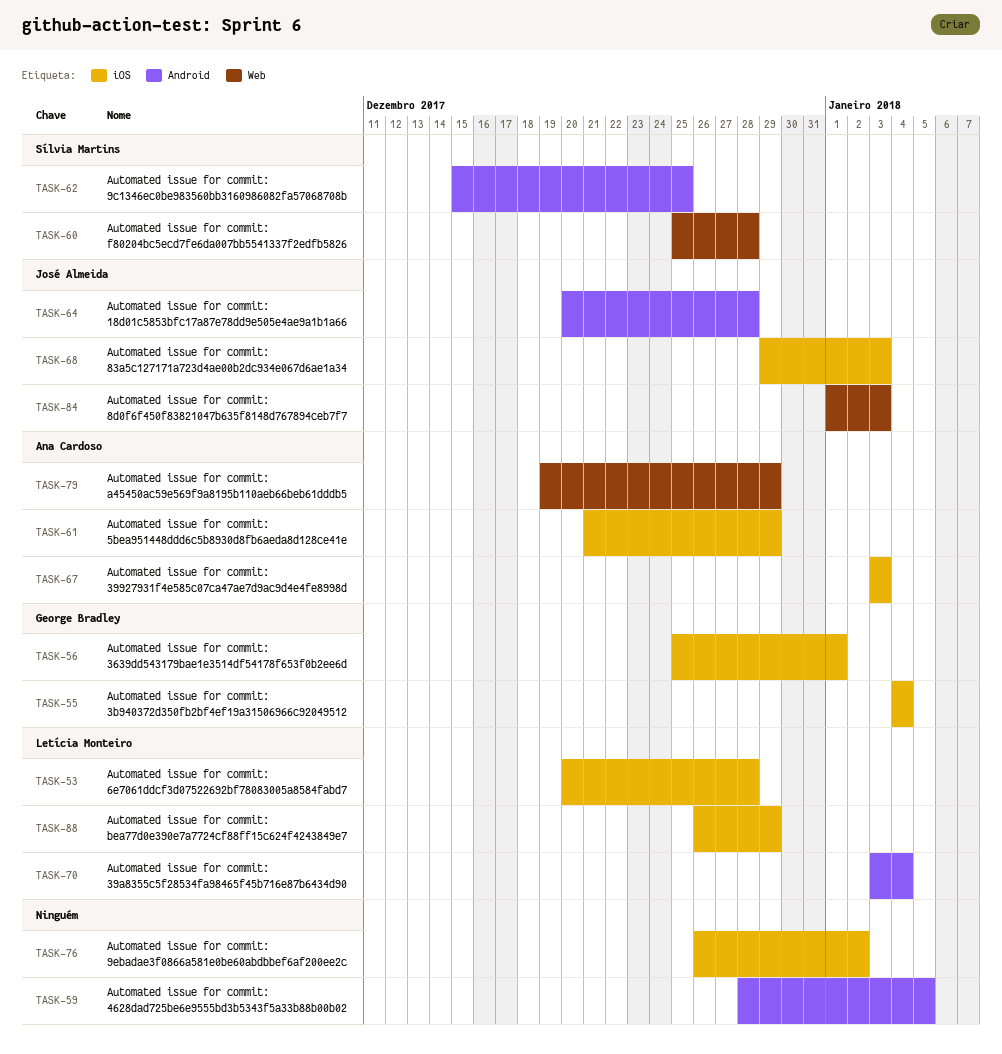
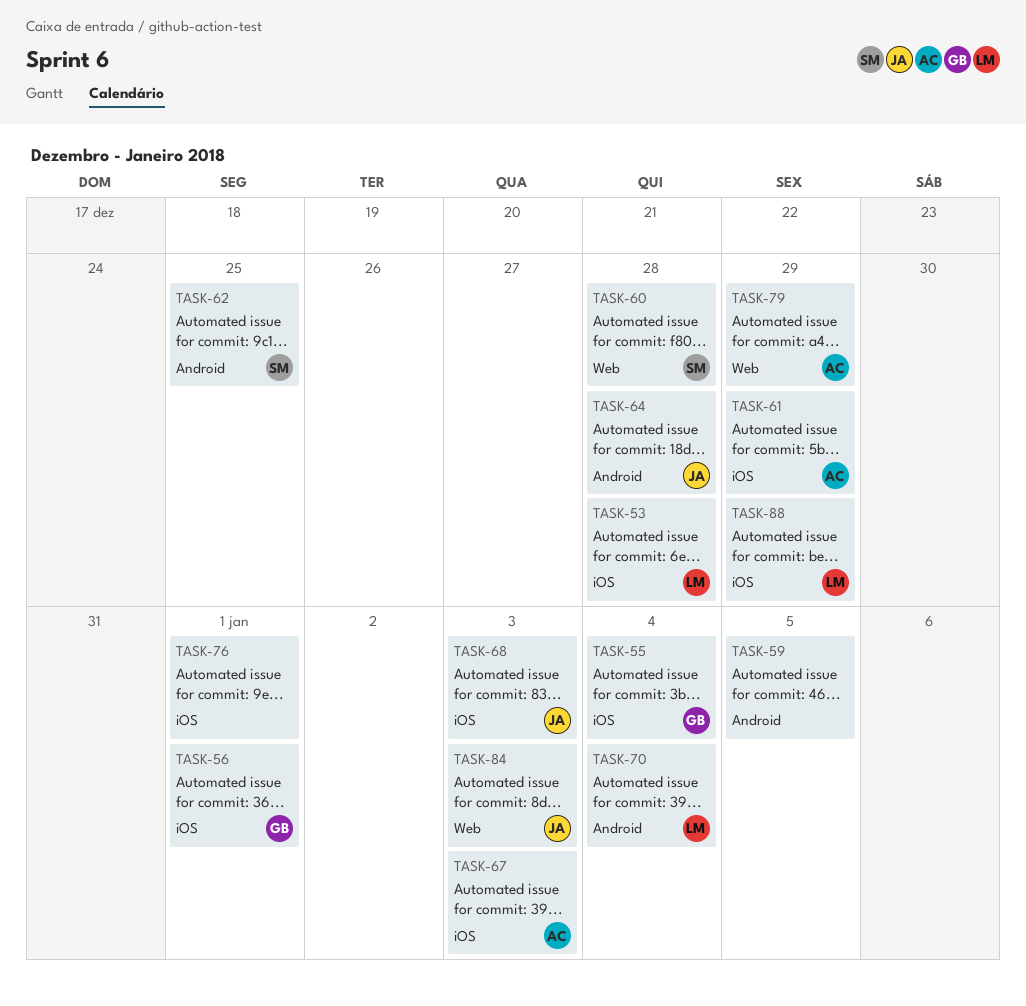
TASK-76, due: Jan 2 -> Jan 1

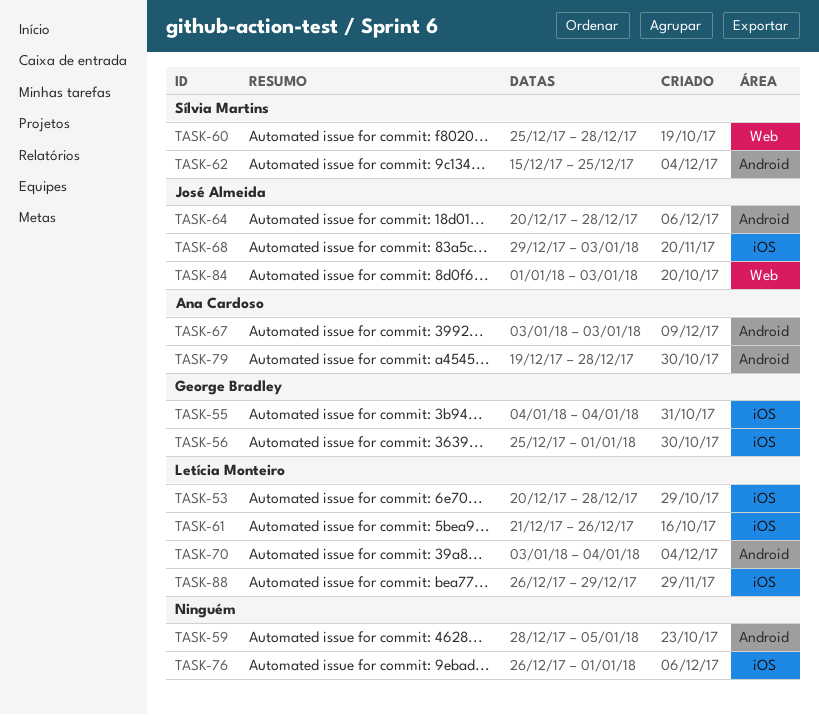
TASK-61, owner: Ana Cardoso -> Letícia Monteiro
TASK-61, due: Dec 29 -> Dec 26
TASK-67, label: iOS -> Android
TASK-79, label: Web -> Android
TASK-79, due: Dec 29 -> Dec 28

